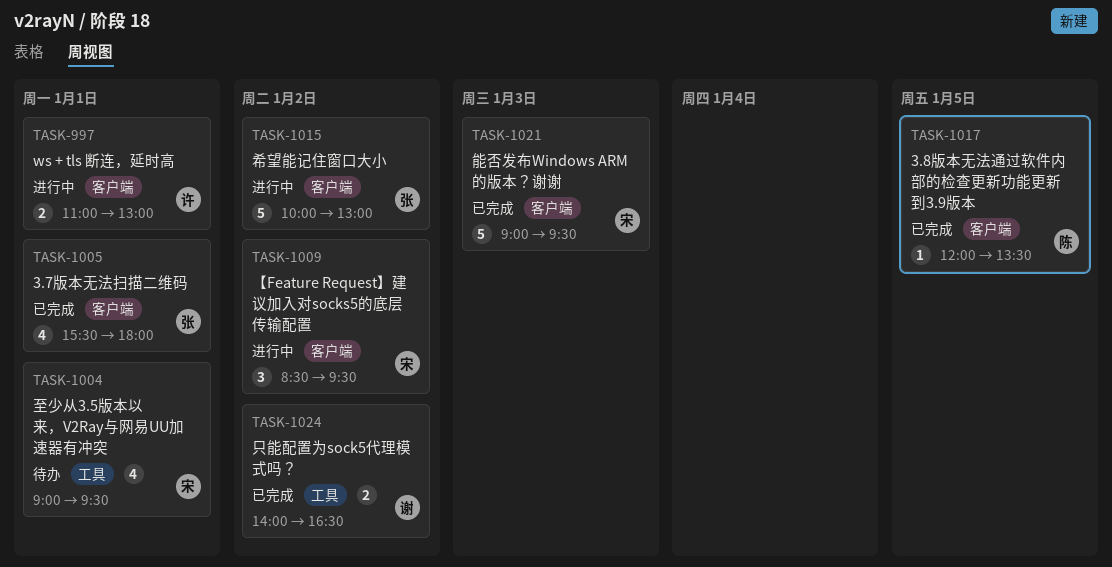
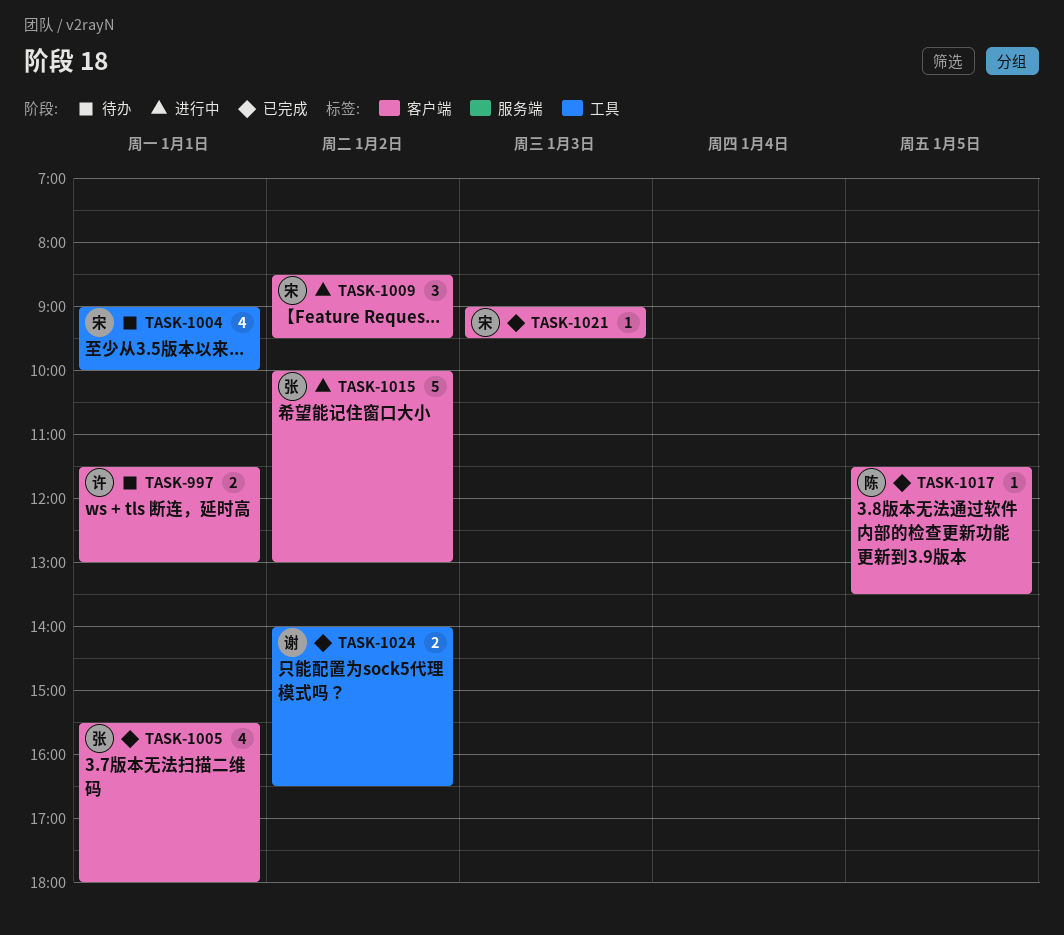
TASK-997, status: 进行中 -> 待办
TASK-997, begins: 11:00 -> 11:30
TASK-1004, ends: 09:30 -> 10:00
TASK-1017, begins: 12:00 -> 11:30
TASK-1021, estimate: 5 -> 1

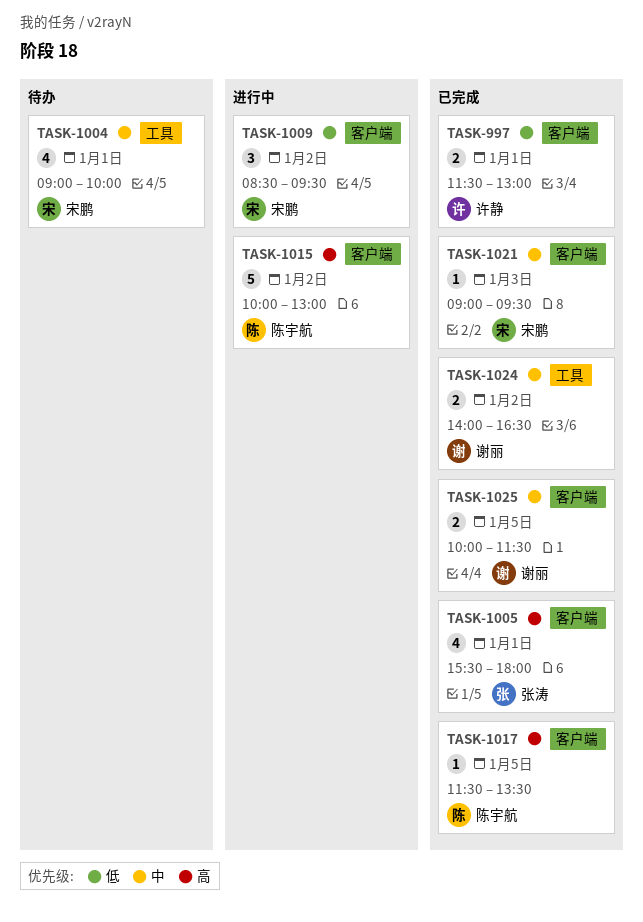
TASK-997, status: 待办 -> 已完成
TASK-1015, owner: 张涛 -> 陈宇航
TASK-1025: none -> present

